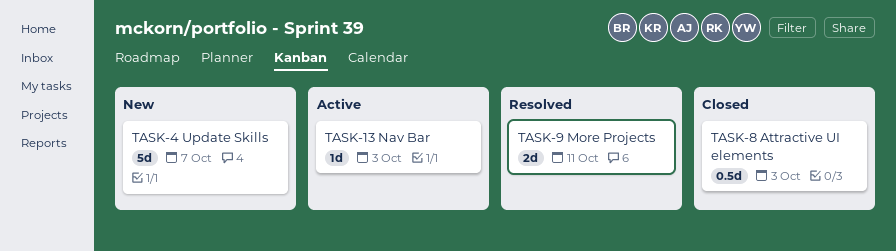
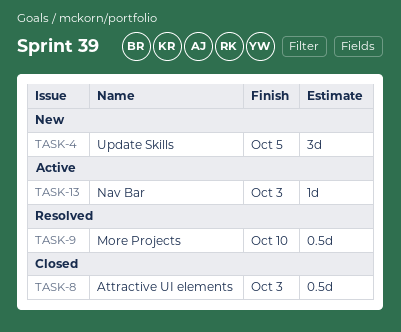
TASK-4, estimate: 5d -> 3d
TASK-4, due: Oct 7 -> Oct 5
TASK-9, estimate: 2d -> 0.5d
TASK-9, due: Oct 11 -> Oct 10

